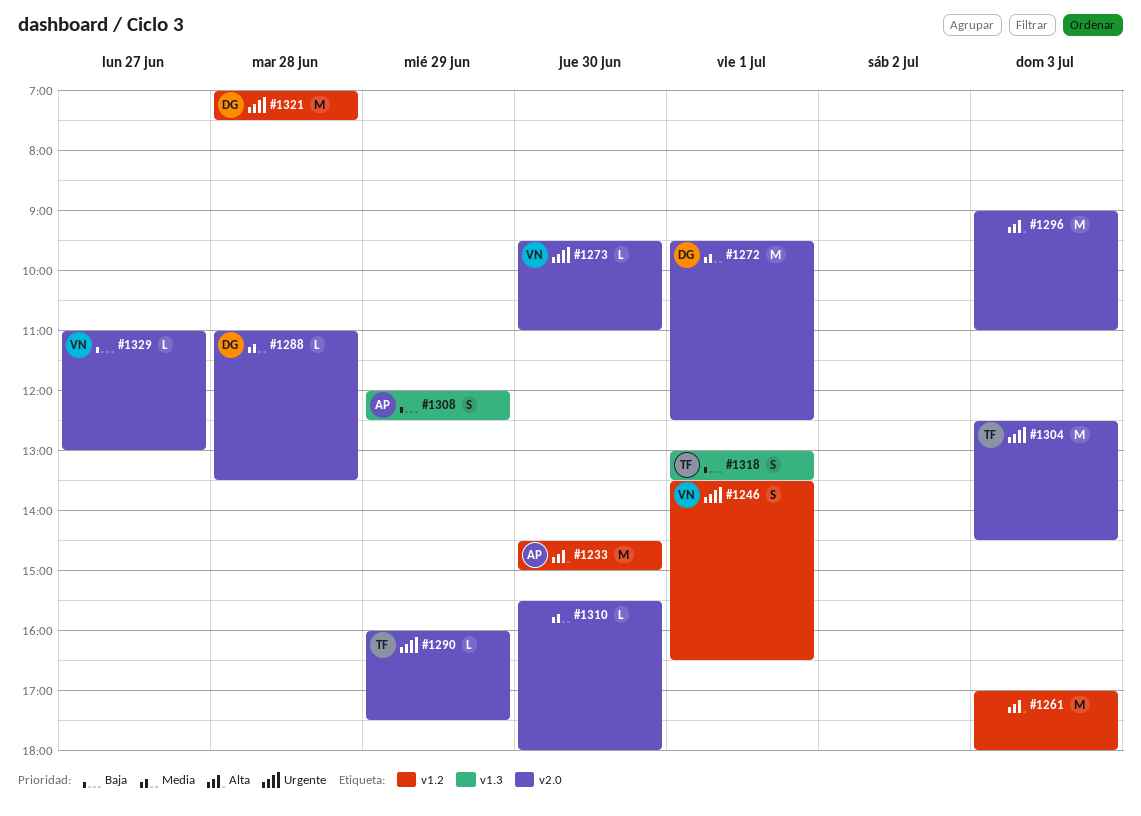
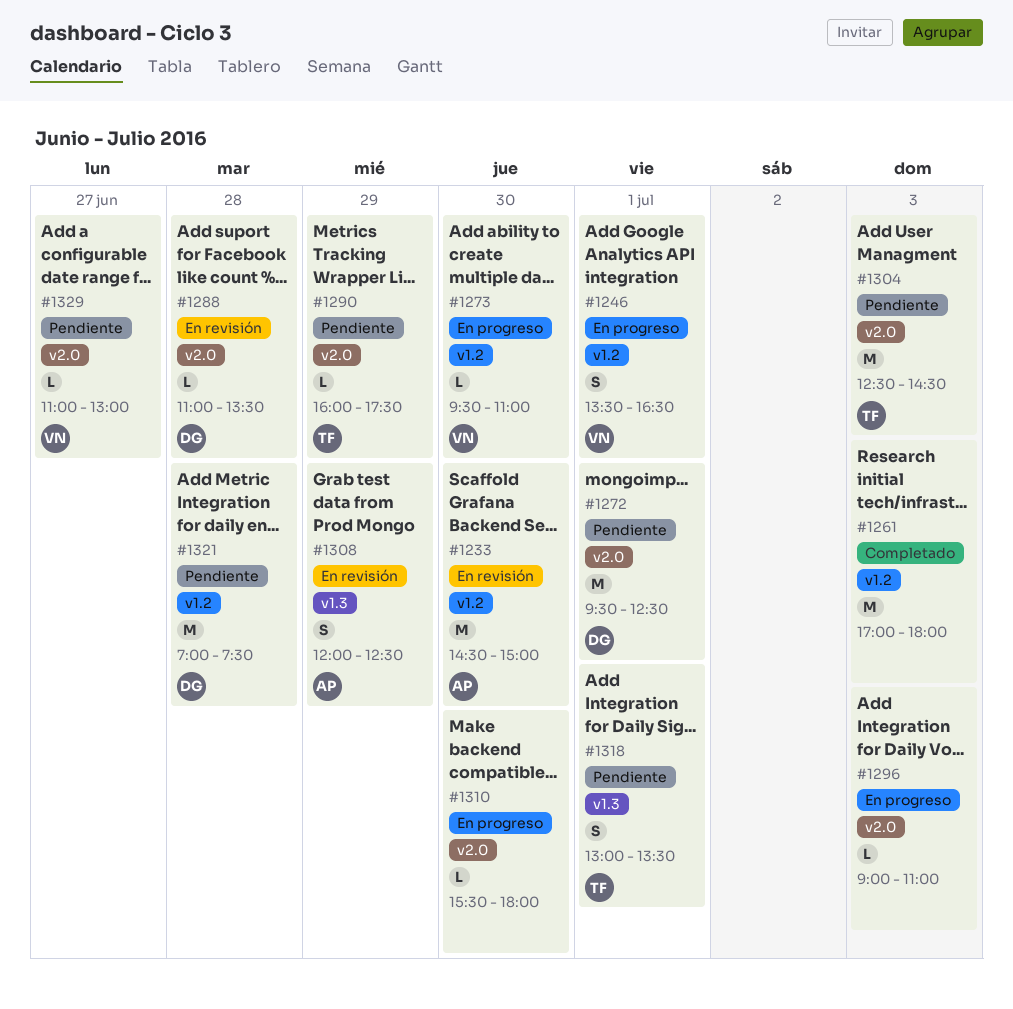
#1273, label: v2.0 -> v1.2
#1296, estimate: M -> L

